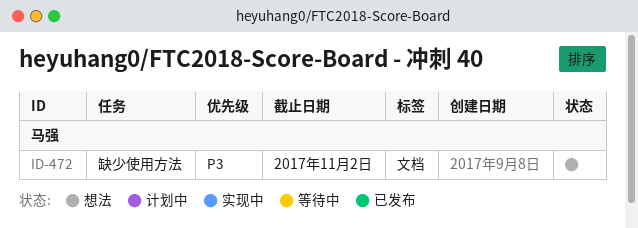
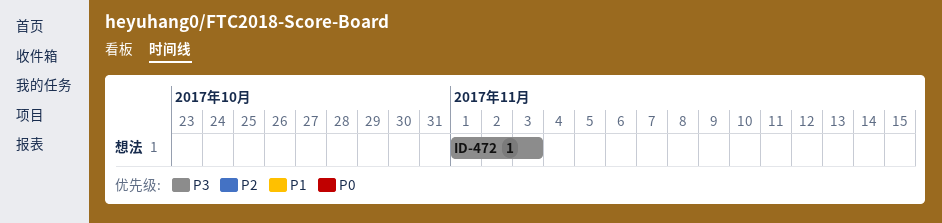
ID-472, due: Nov 2 -> Nov 3

